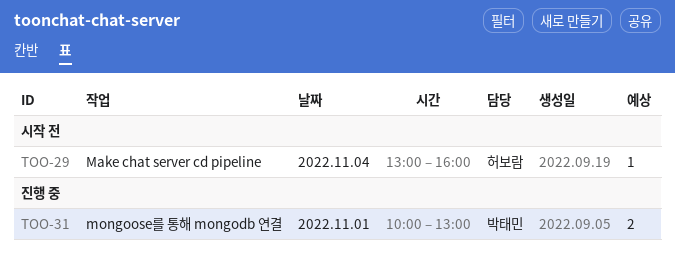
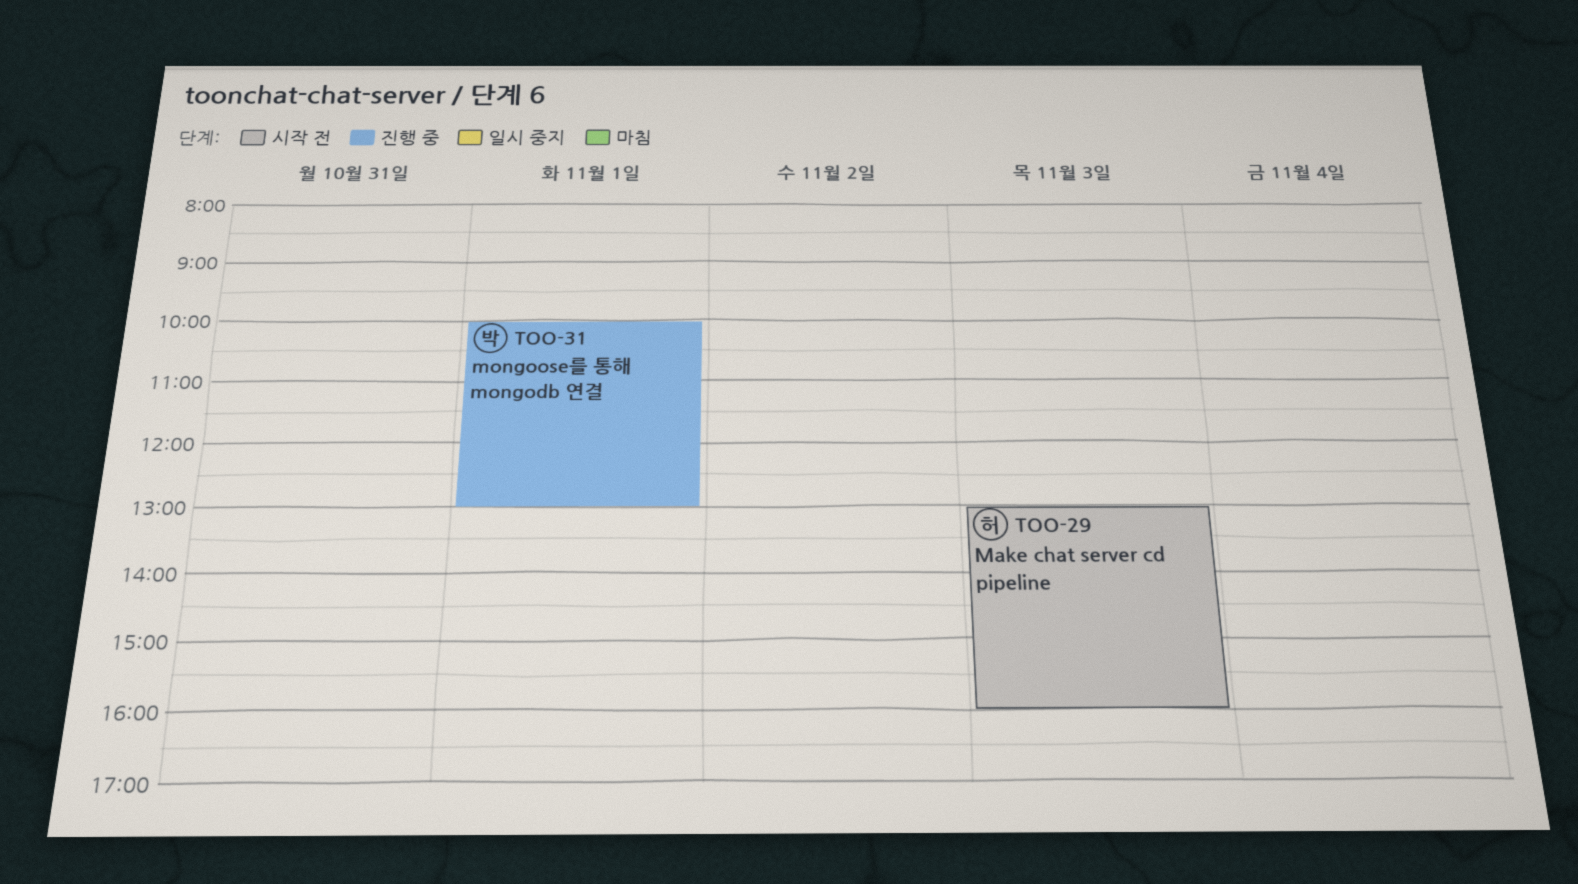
TOO-29, day: Nov 4 -> Nov 3

